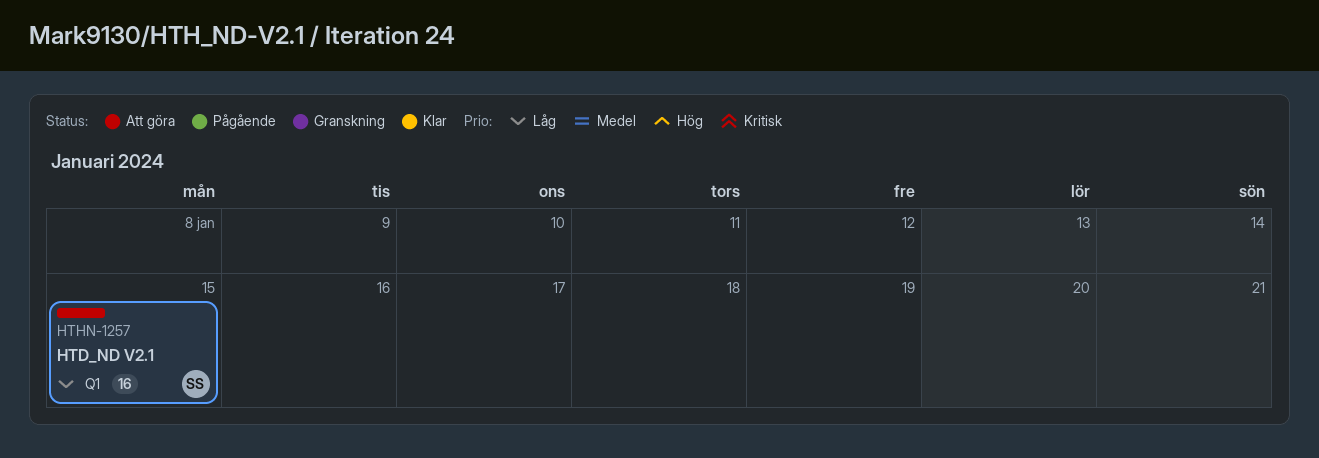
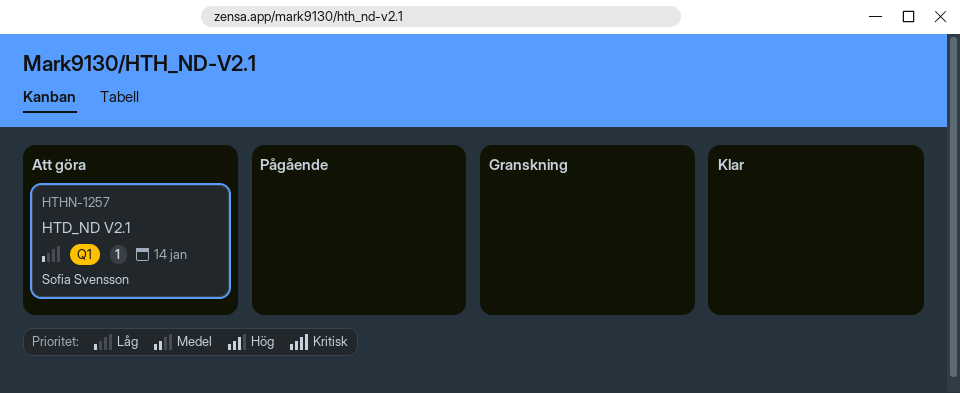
HTHN-1257, estimate: 16 -> 1
HTHN-1257, due: Jan 15 -> Jan 14

